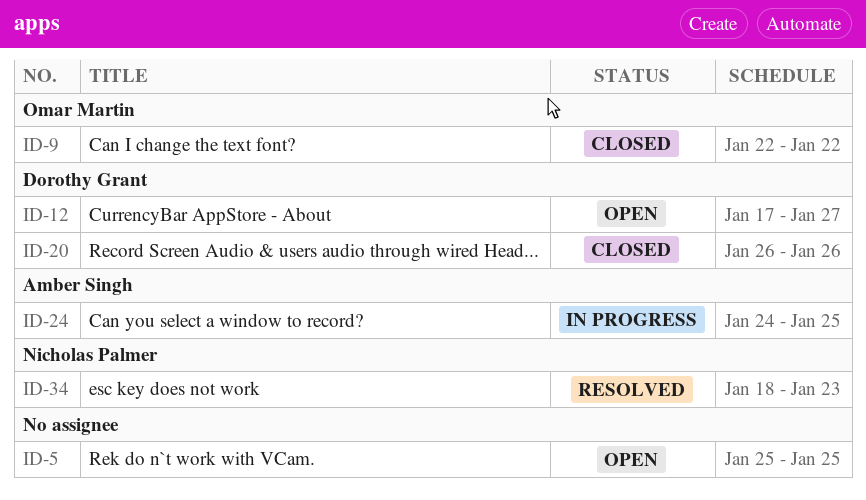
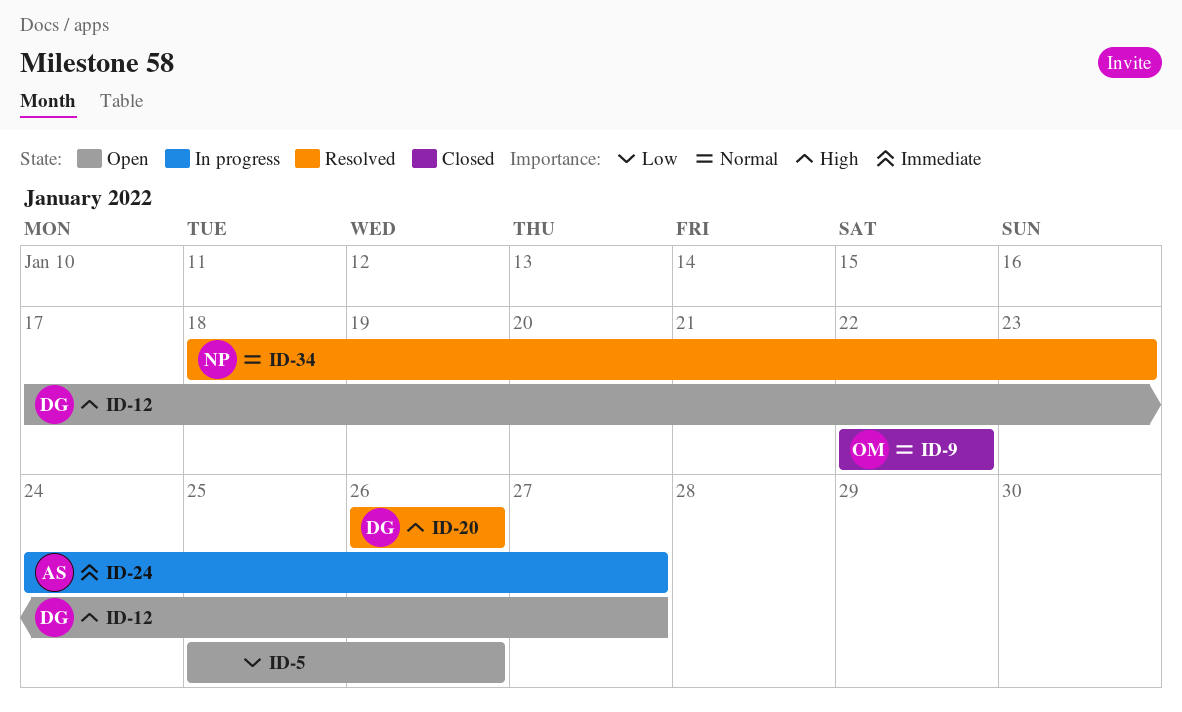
ID-5, due: Jan 25 -> Jan 26
ID-20, status: Closed -> Resolved
ID-24, due: Jan 25 -> Jan 27

